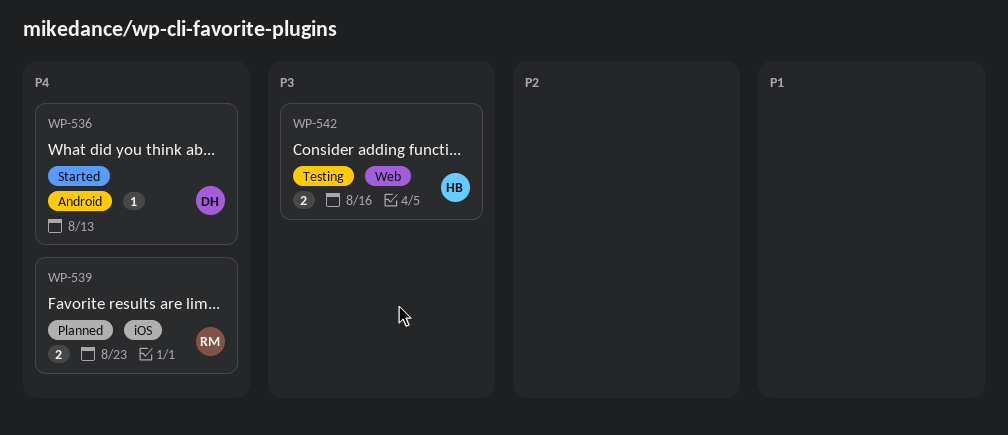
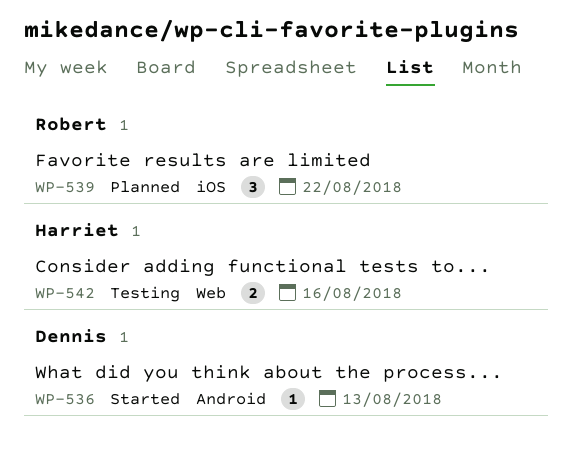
WP-539, estimate: 2 -> 3
WP-539, due: Aug 23 -> Aug 22

